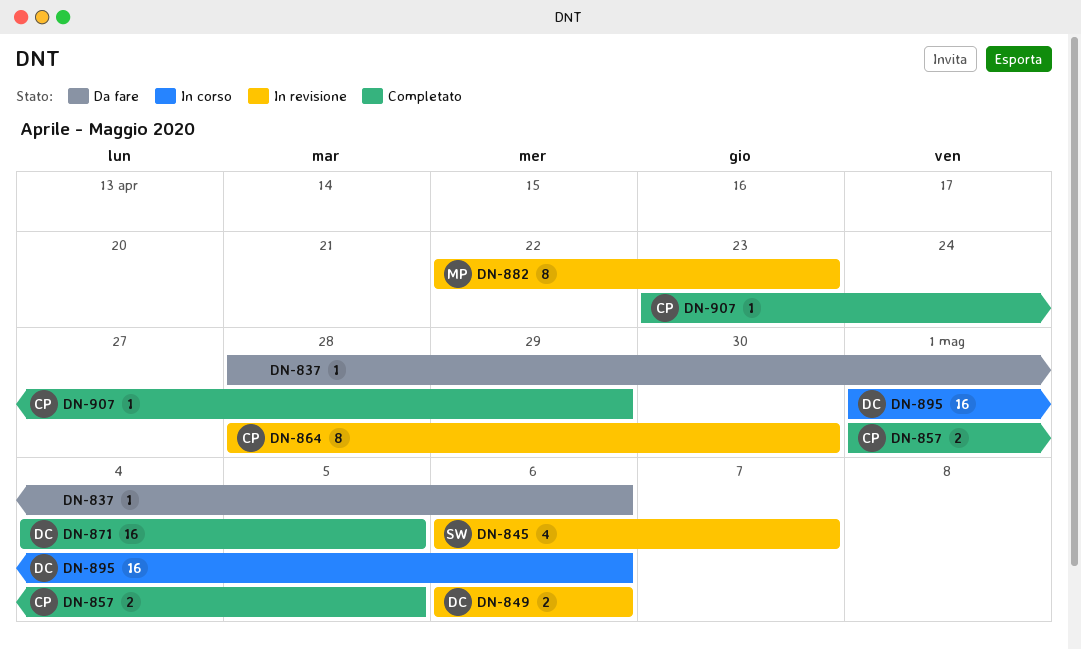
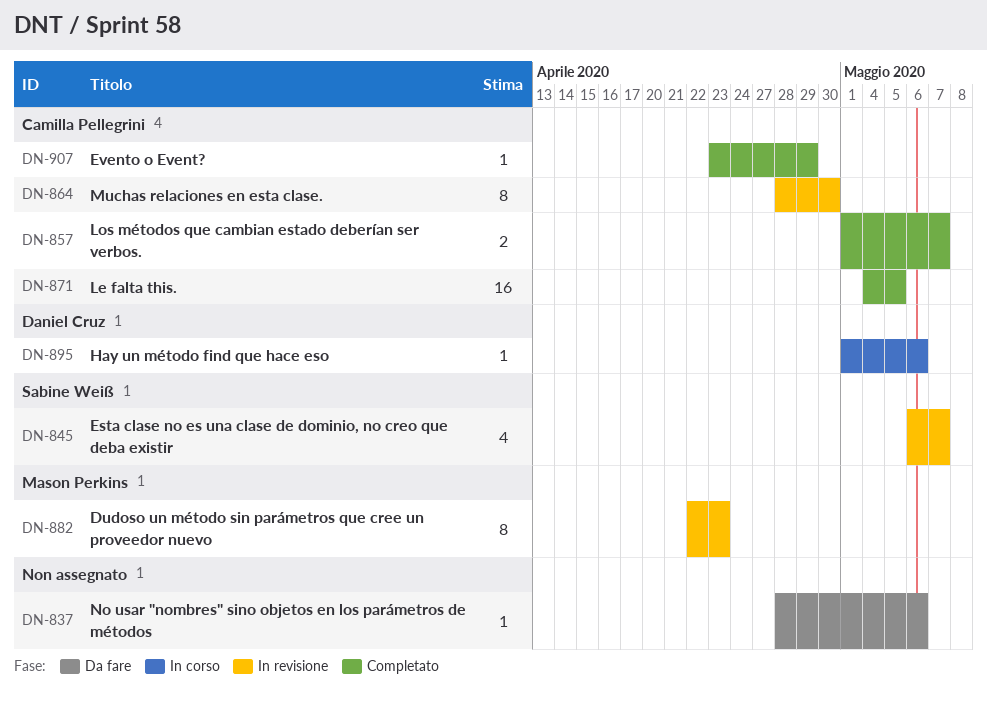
DN-849: present -> none
DN-857, due: May 5 -> May 7
DN-871, owner: Daniel Cruz -> Camilla Pellegrini
DN-895, estimate: 16 -> 1

